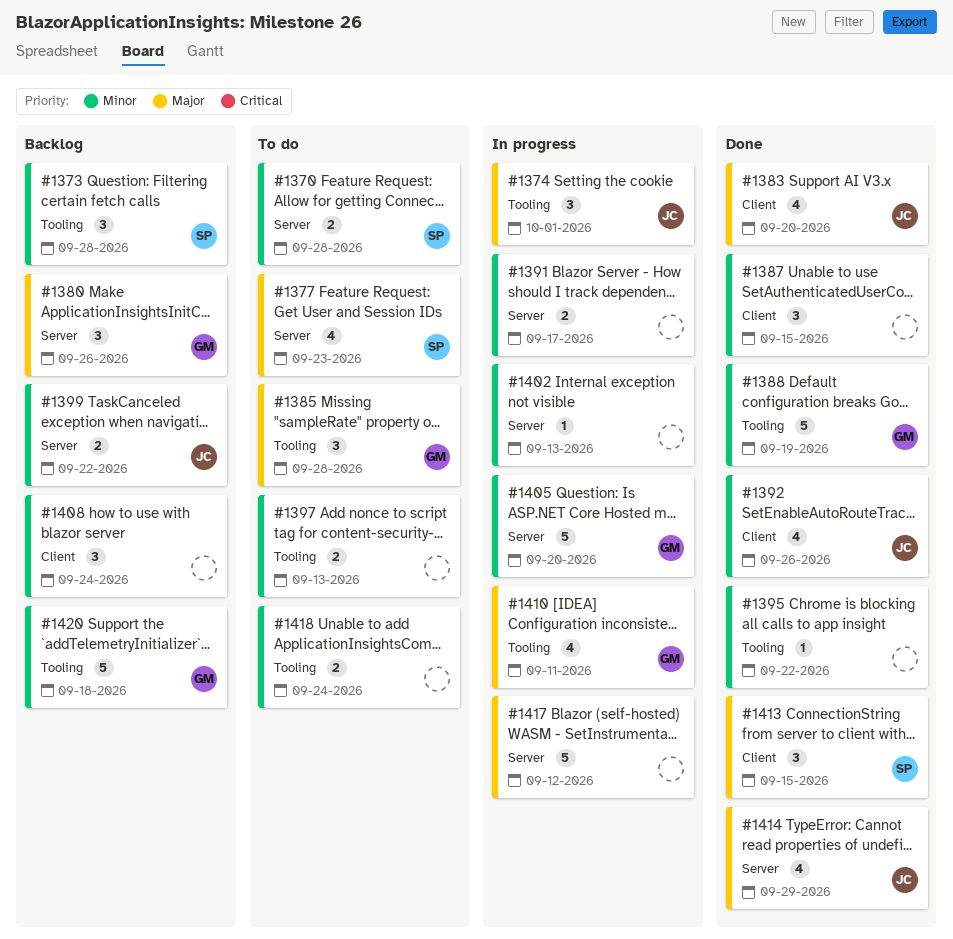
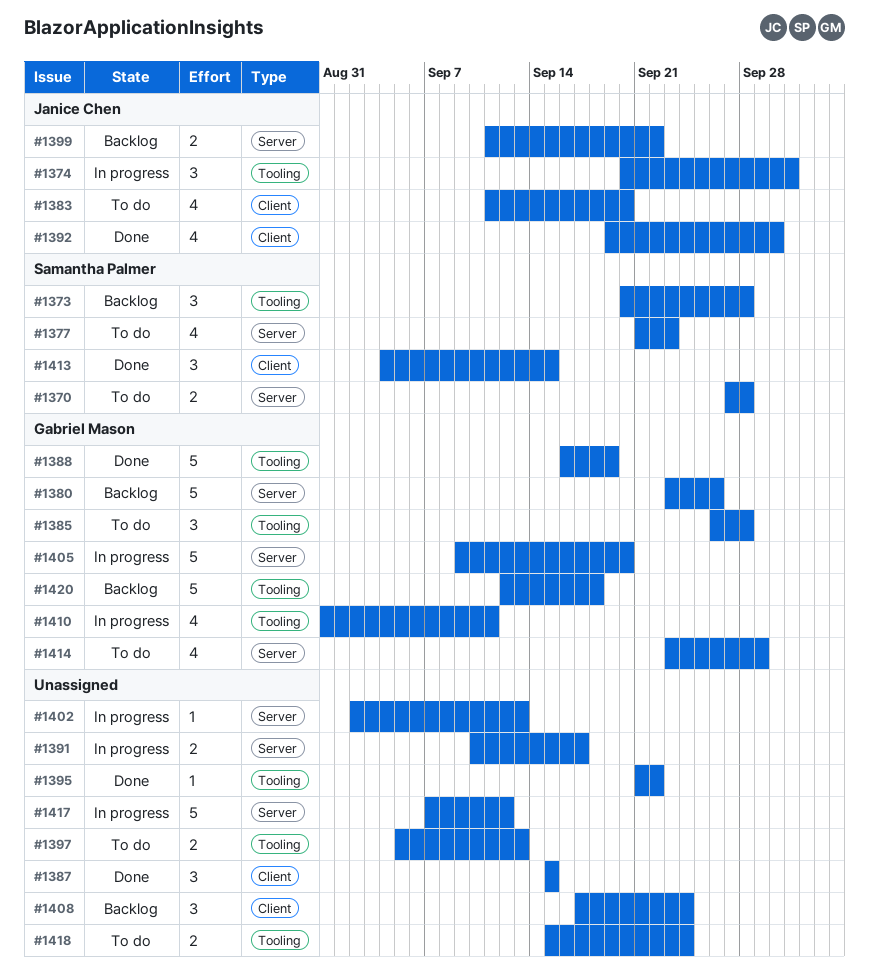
#1380, estimate: 3 -> 5
#1383, status: Done -> To do
#1392, due: Sep 26 -> Sep 30
#1414, status: Done -> To do
#1414, owner: Janice Chen -> Gabriel Mason

